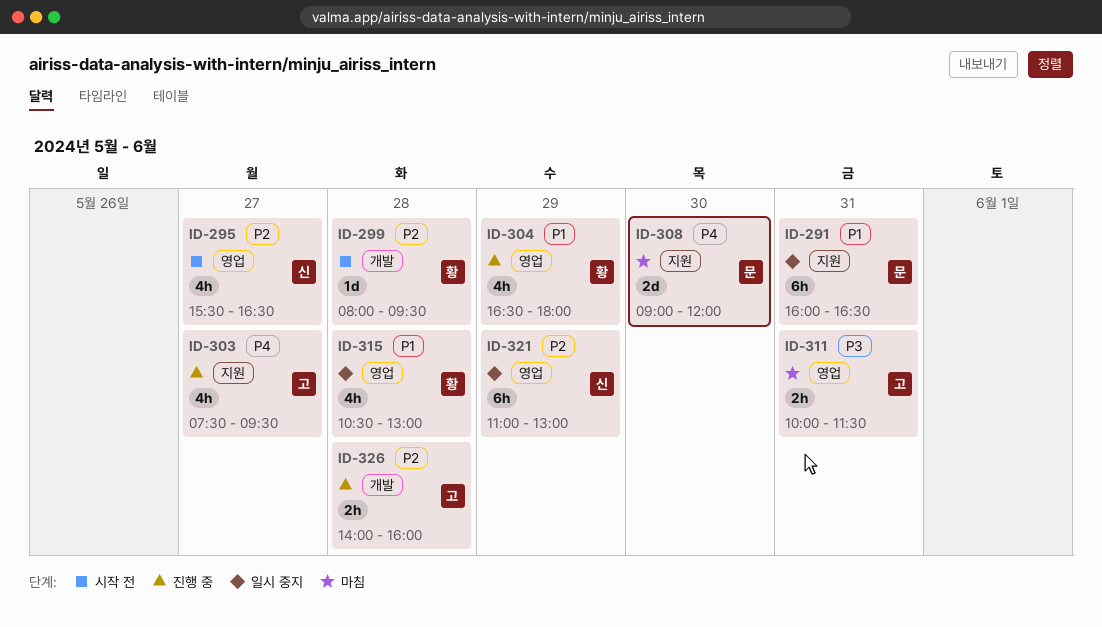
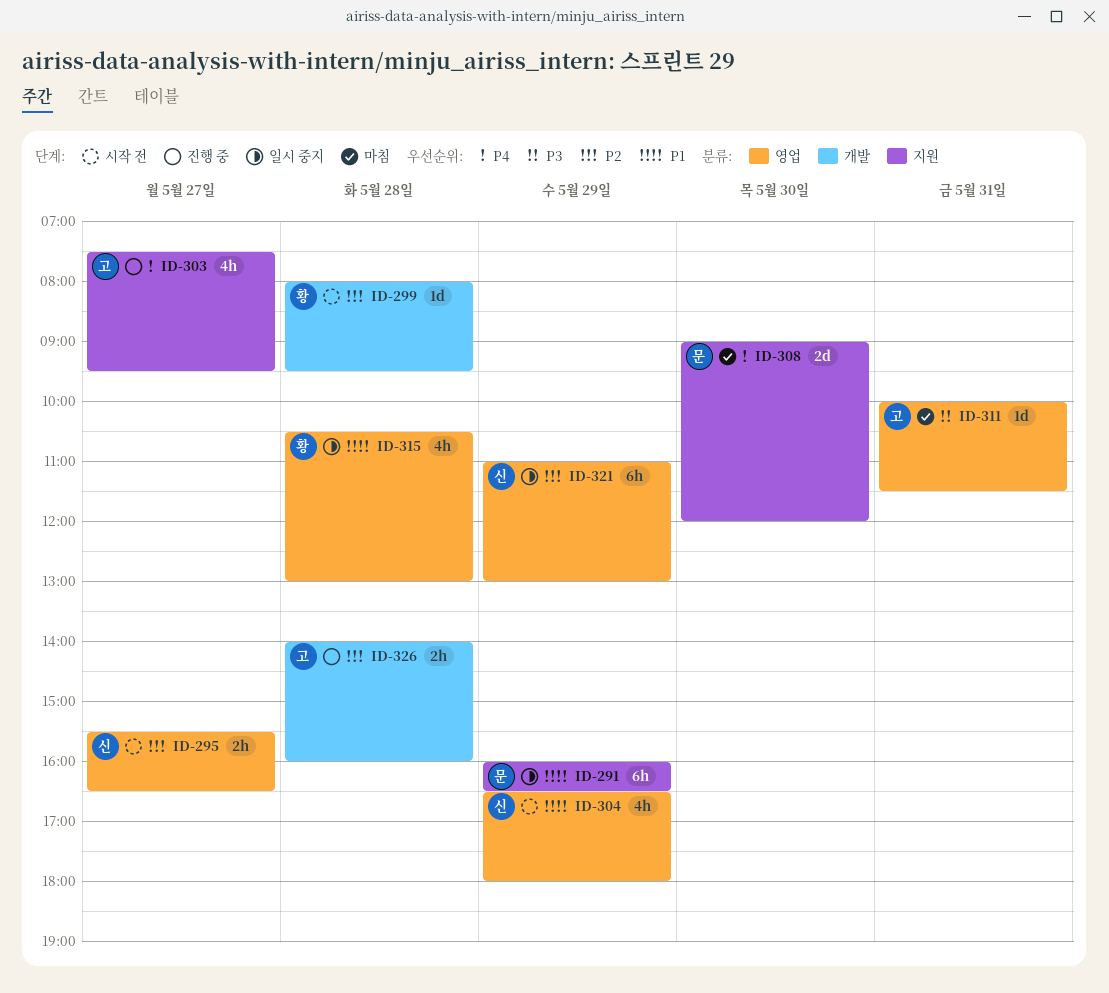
ID-291, day: May 31 -> May 29
ID-295, estimate: 4h -> 2h
ID-304, status: 진행 중 -> 시작 전
ID-304, owner: 황 -> 신
ID-311, estimate: 2h -> 1d

